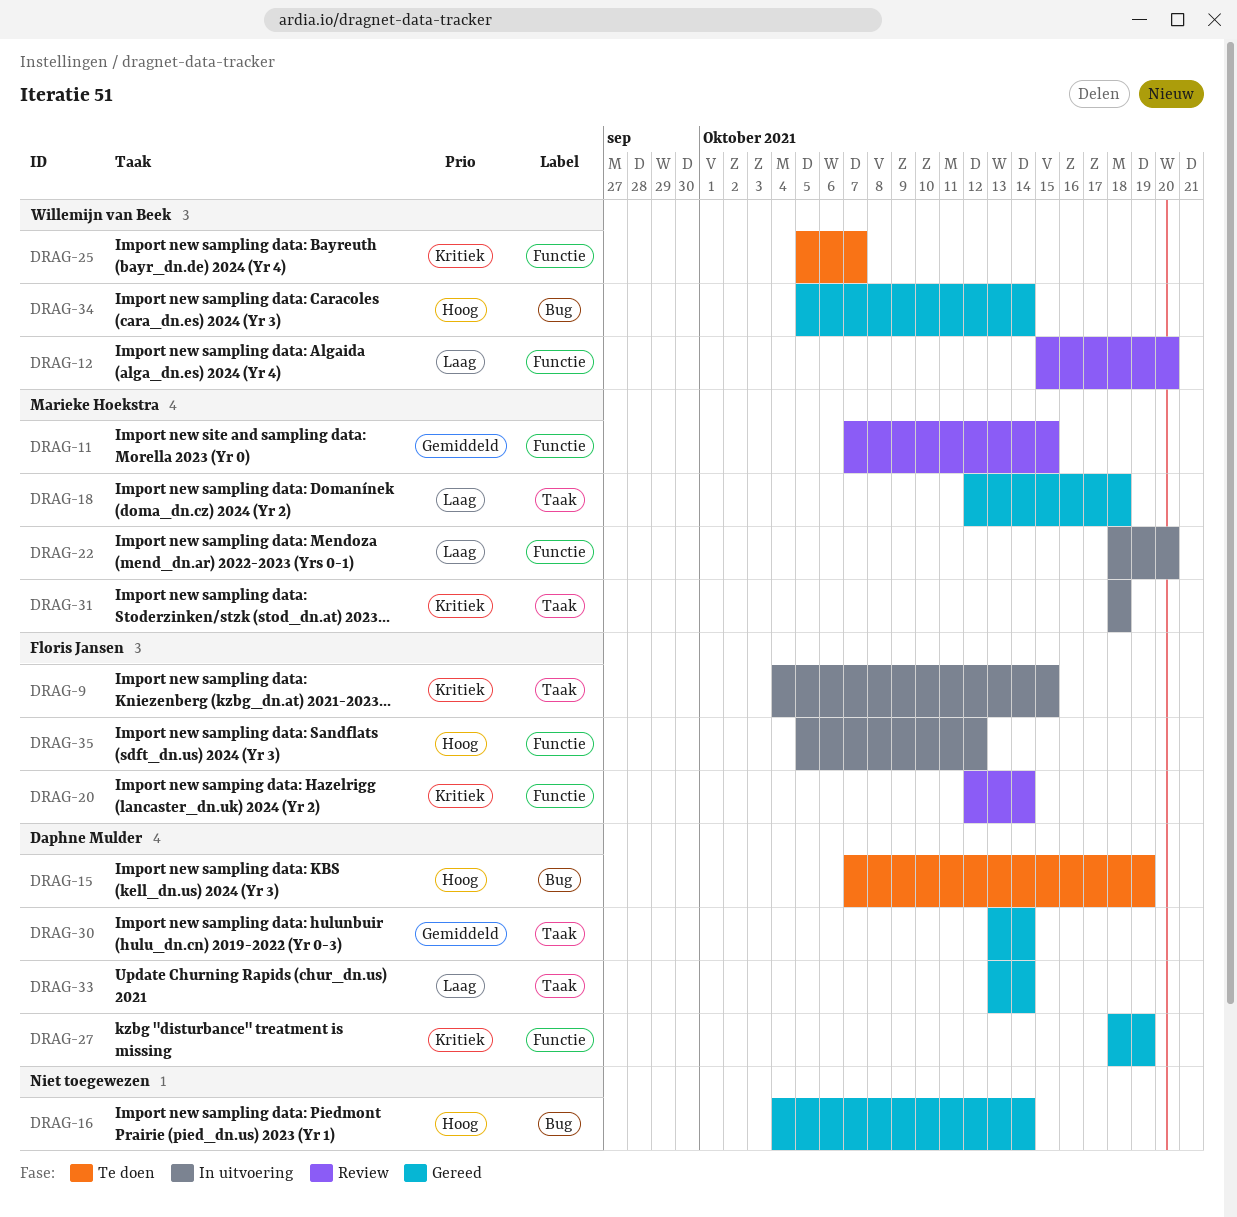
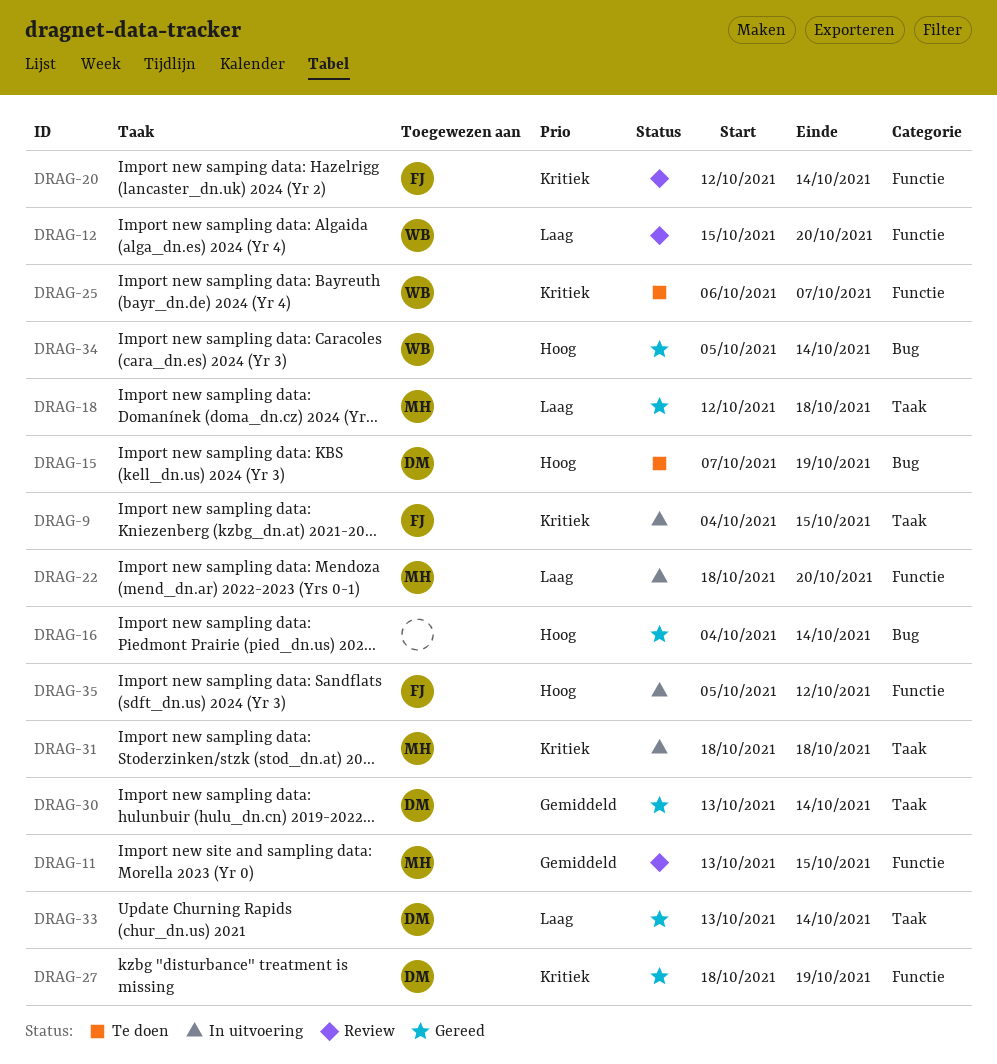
DRAG-11, start: Oct 7 -> Oct 13
DRAG-25, start: Oct 5 -> Oct 6

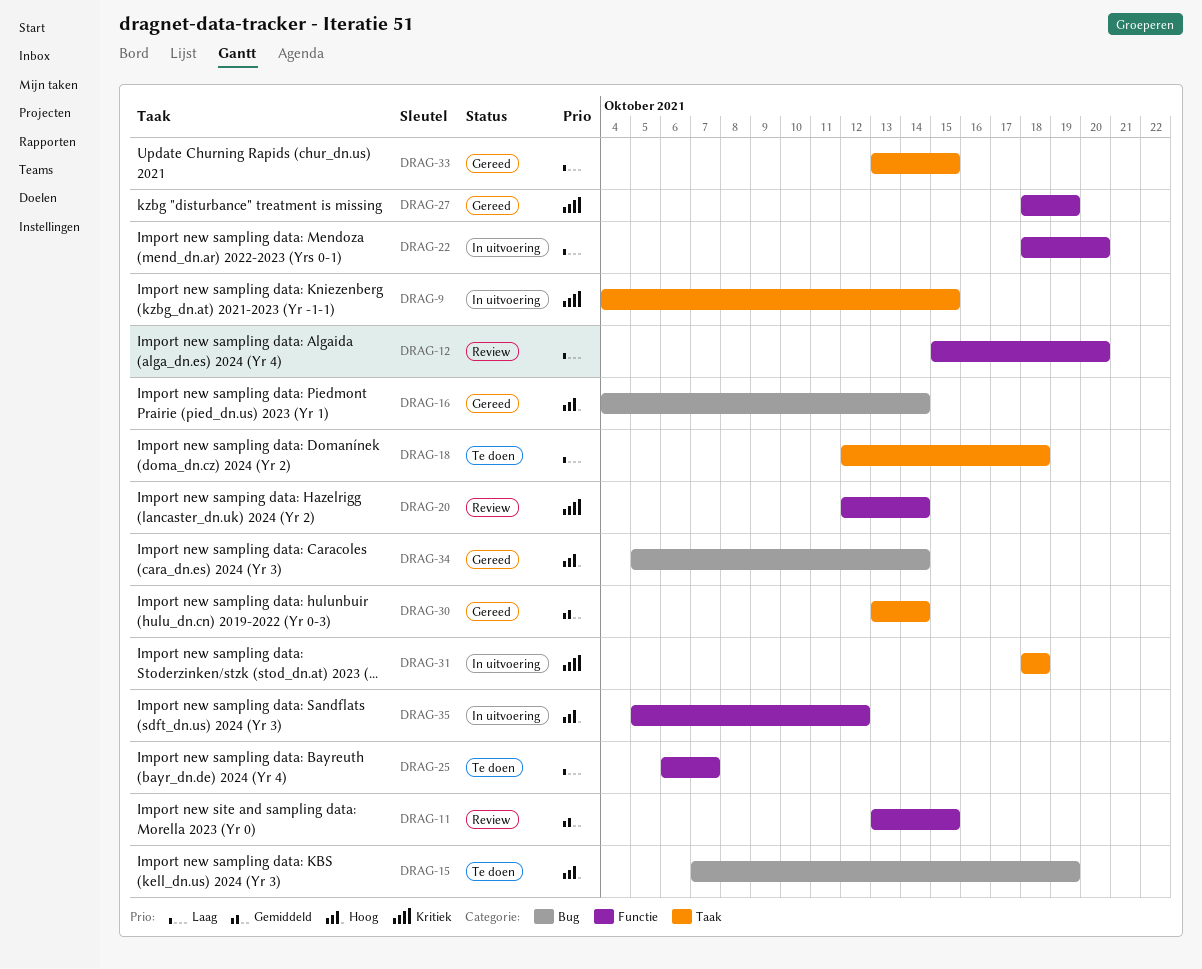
DRAG-18, status: Gereed -> Te doen
DRAG-25, priority: Kritiek -> Laag
DRAG-33, due: Oct 14 -> Oct 15

